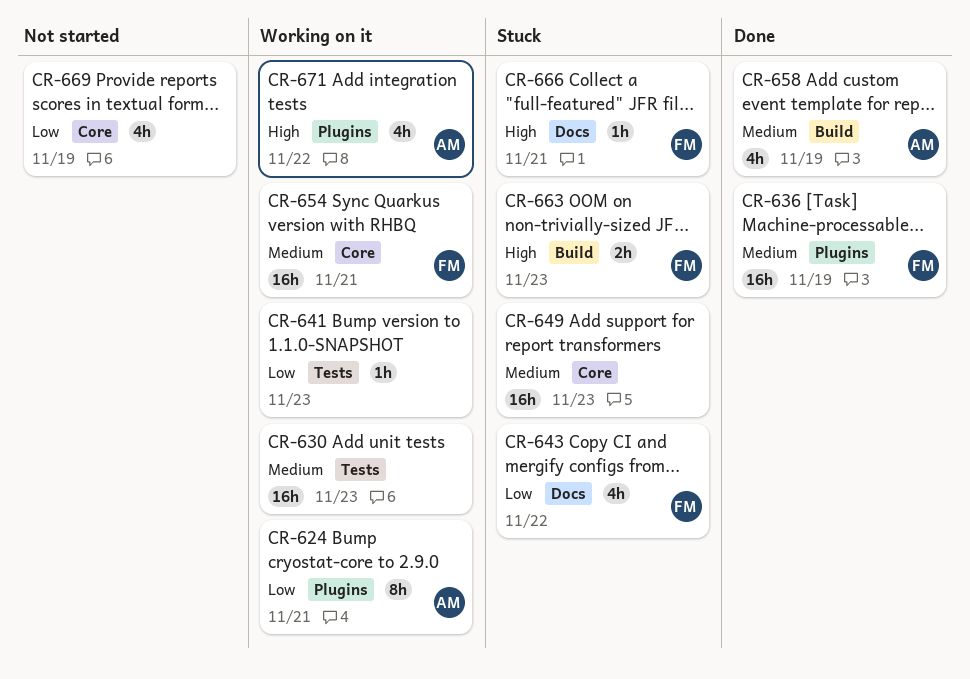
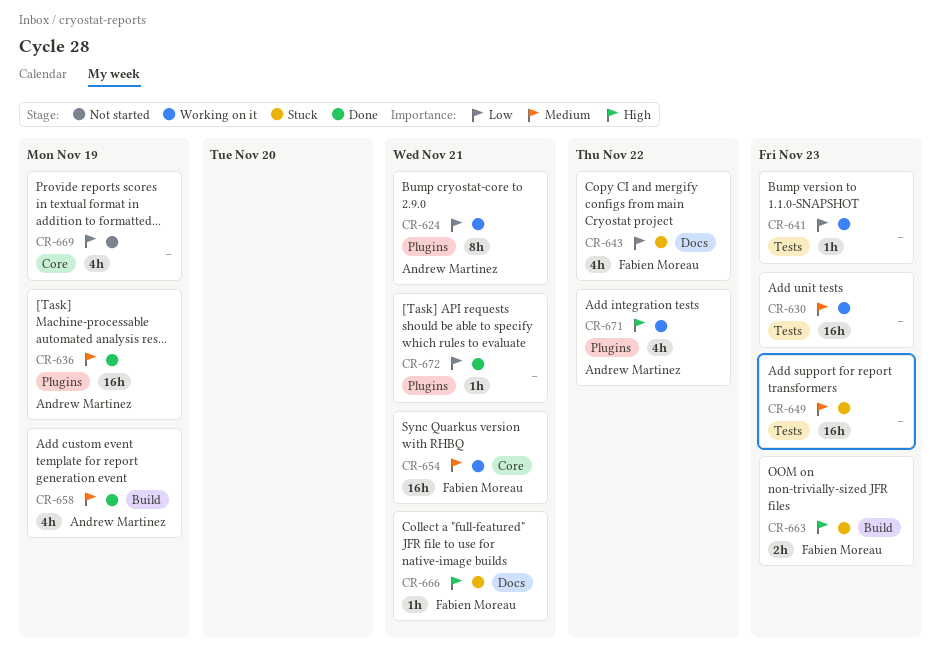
CR-636, owner: Fabien Moreau -> Andrew Martinez
CR-649, label: Core -> Tests
CR-672: none -> present

